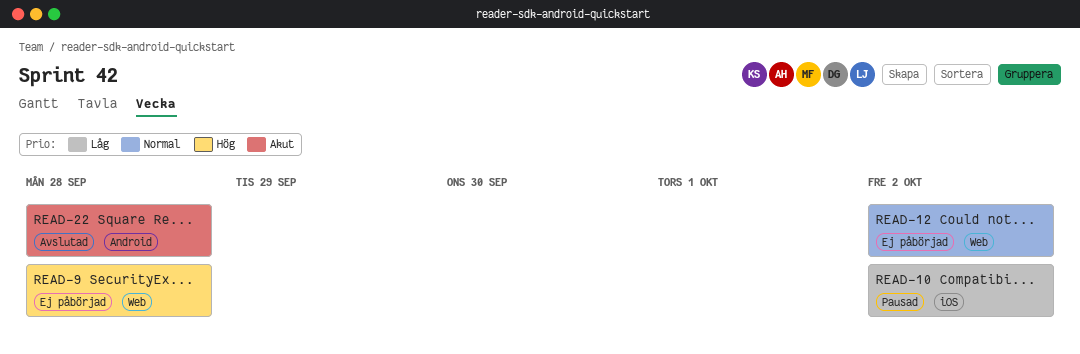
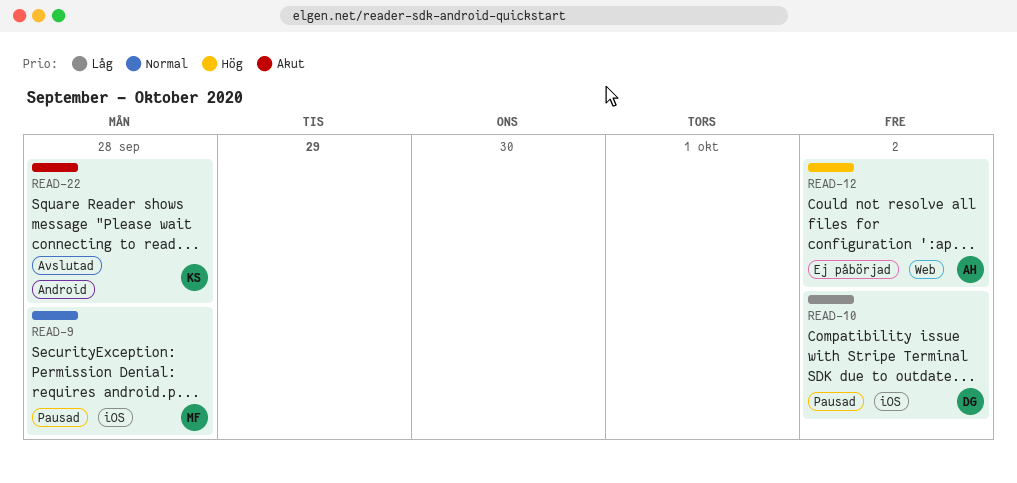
READ-9, status: Ej påbörjad -> Pausad
READ-9, priority: Hög -> Normal
READ-9, label: Web -> iOS
READ-12, priority: Normal -> Hög

